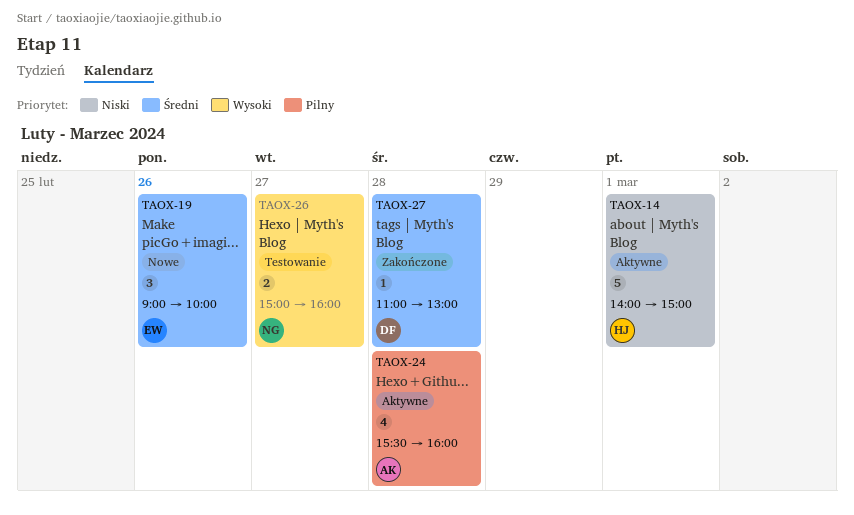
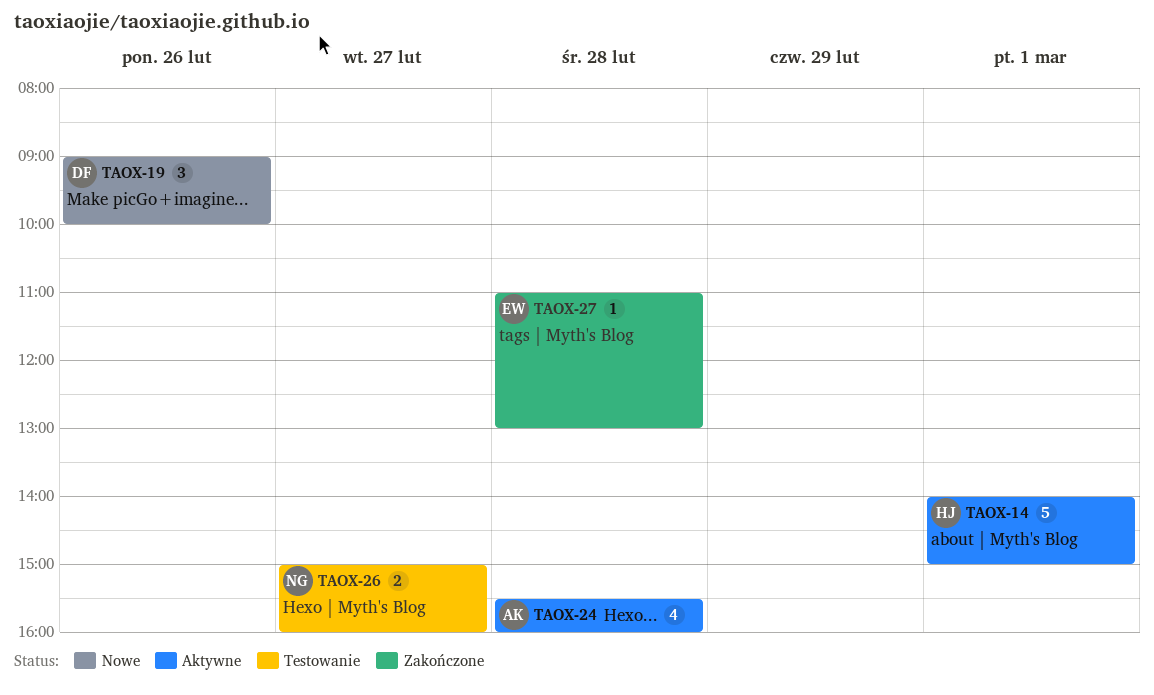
TAOX-19, owner: EW -> DF
TAOX-27, owner: DF -> EW

